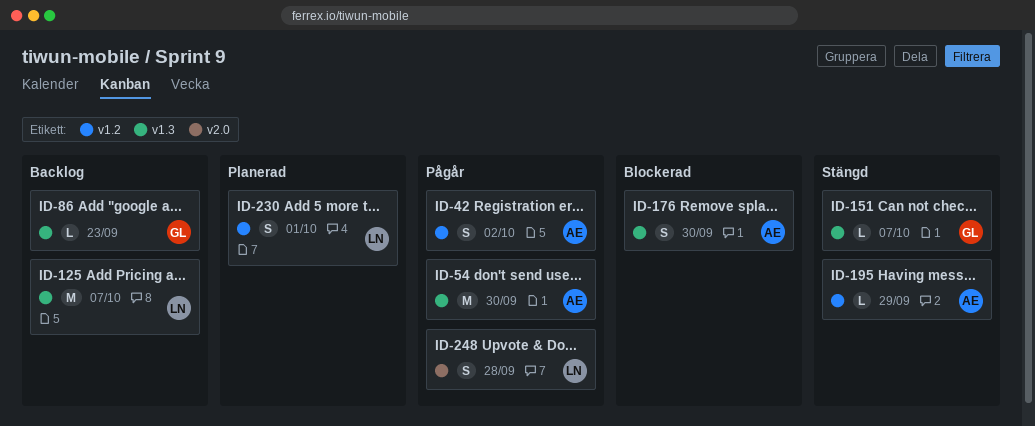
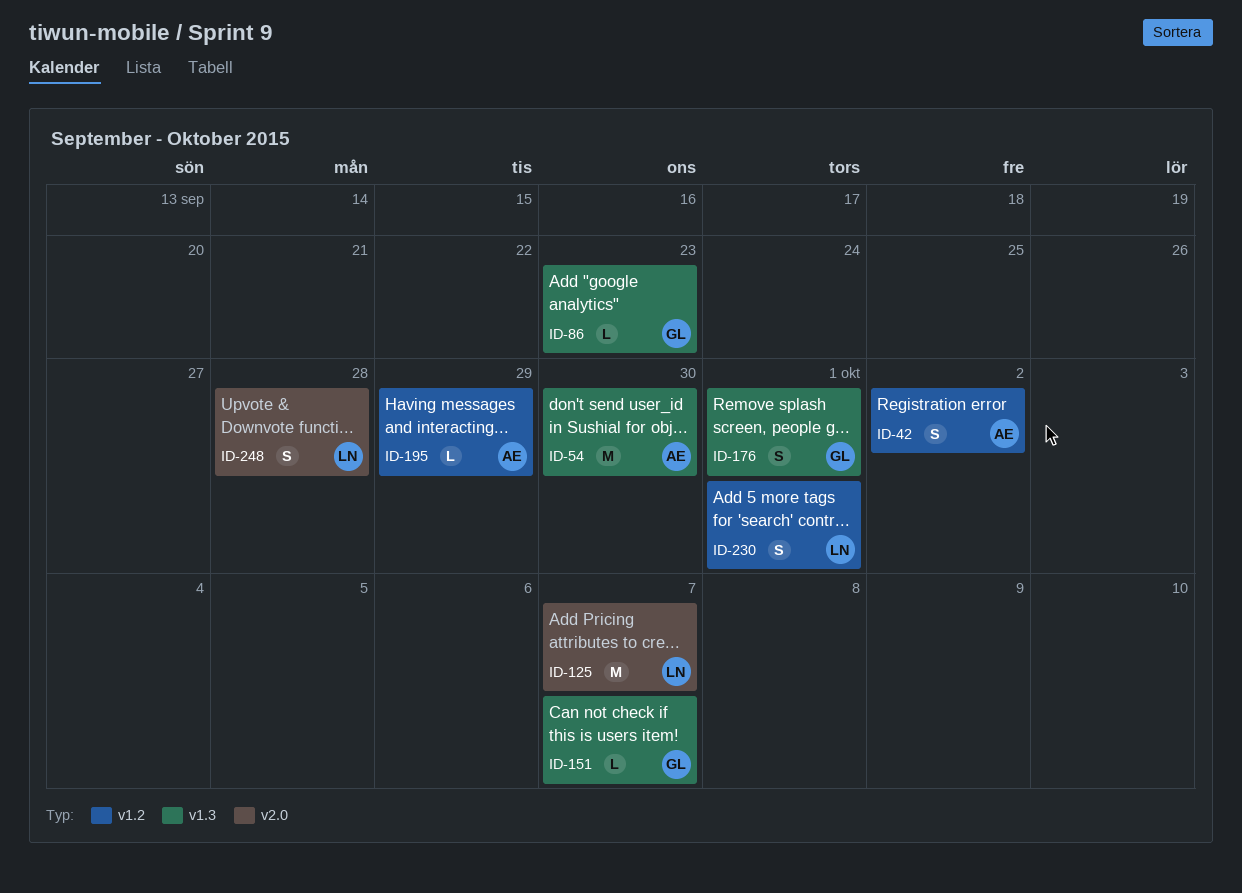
ID-125, label: v1.3 -> v2.0
ID-176, owner: AE -> GL
ID-176, due: Sep 30 -> Oct 1

